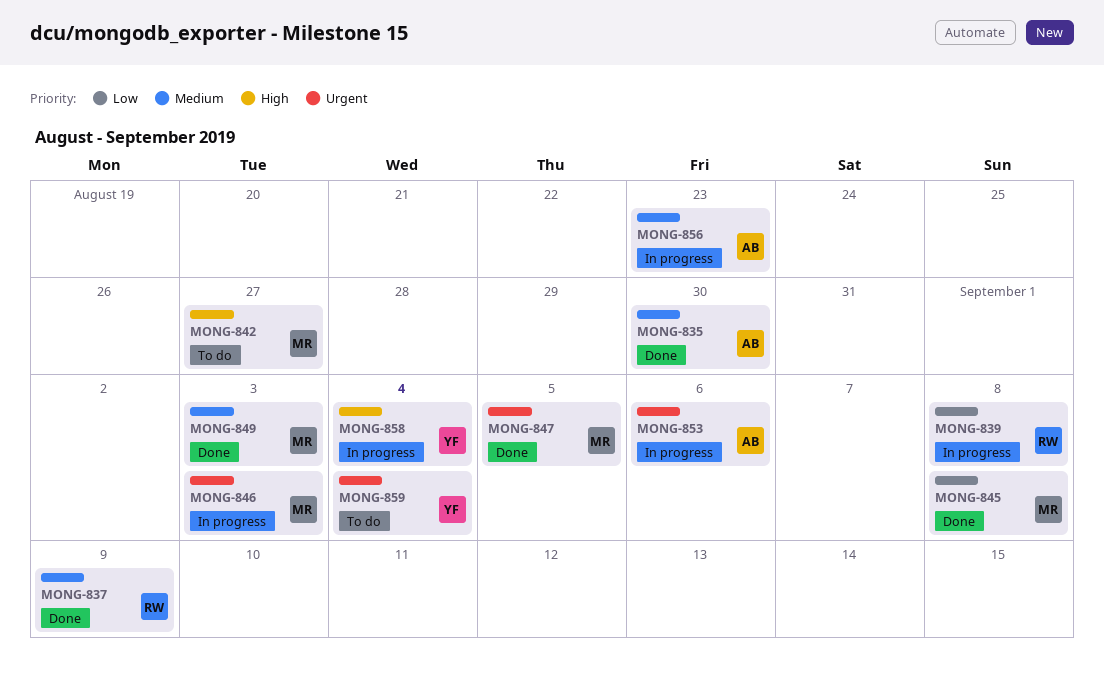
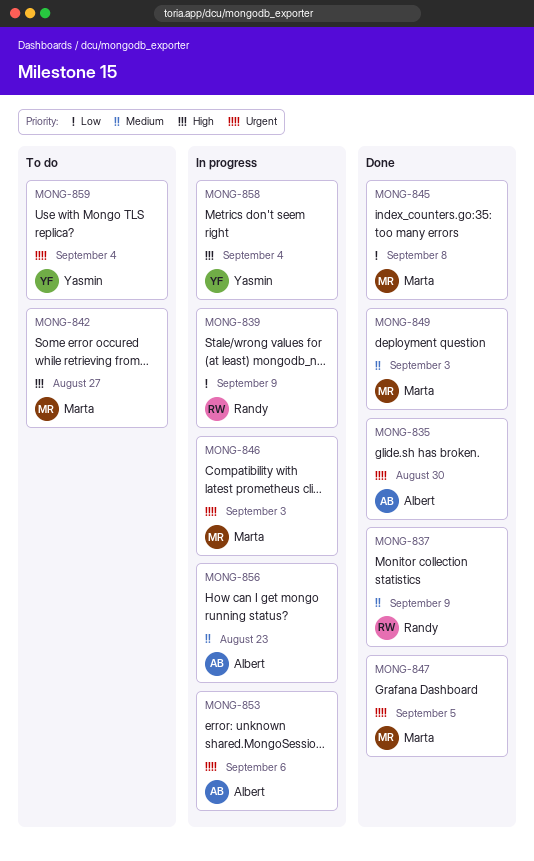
MONG-835, priority: Medium -> Urgent
MONG-839, due: Sep 8 -> Sep 9

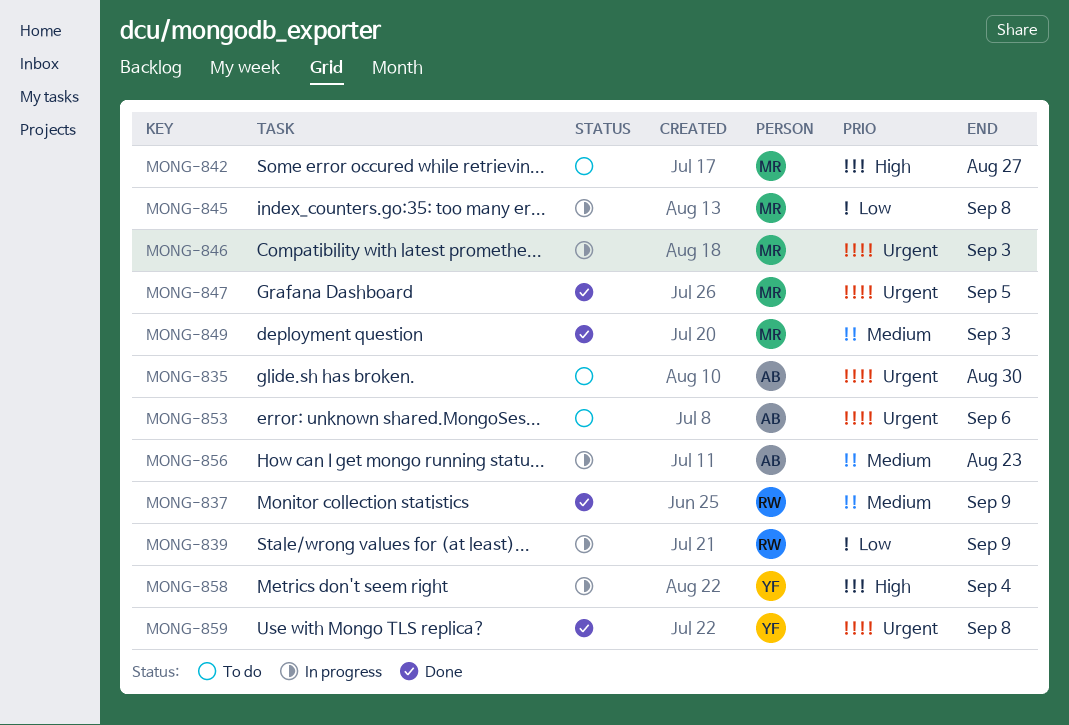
MONG-835, status: Done -> To do
MONG-845, status: Done -> In progress
MONG-853, status: In progress -> To do
MONG-859, status: To do -> Done
MONG-859, due: Sep 4 -> Sep 8

